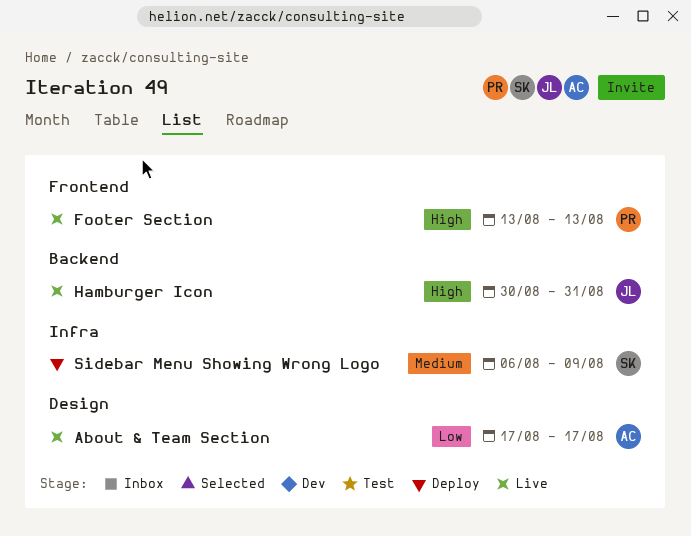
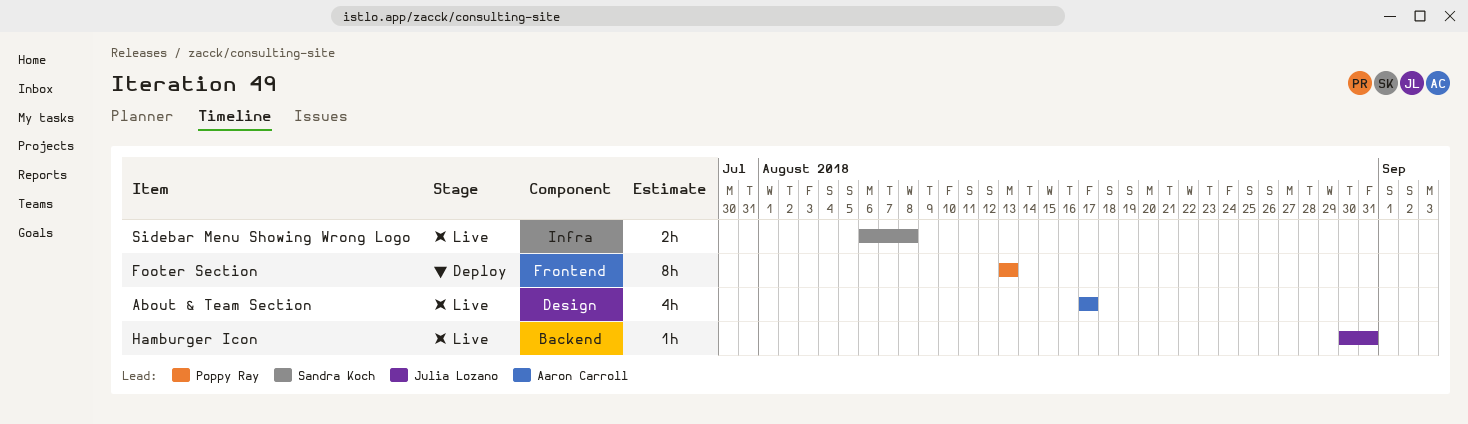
Footer Section, status: Live -> Deploy
Sidebar Menu Showing Wrong Logo, status: Deploy -> Live
Sidebar Menu Showing Wrong Logo, due: Aug 9 -> Aug 8

